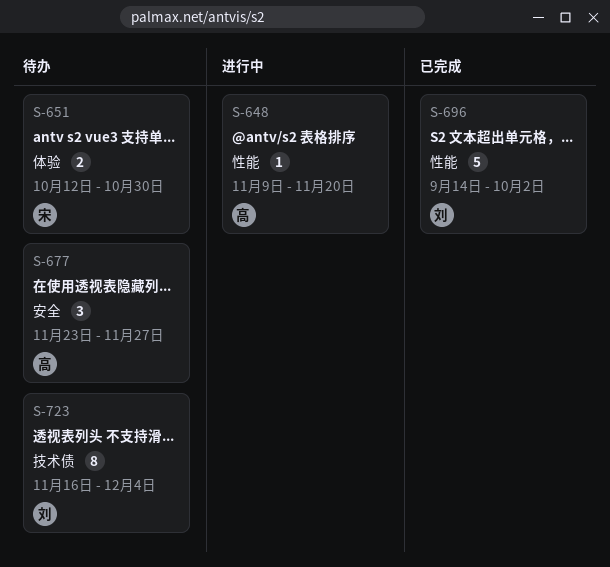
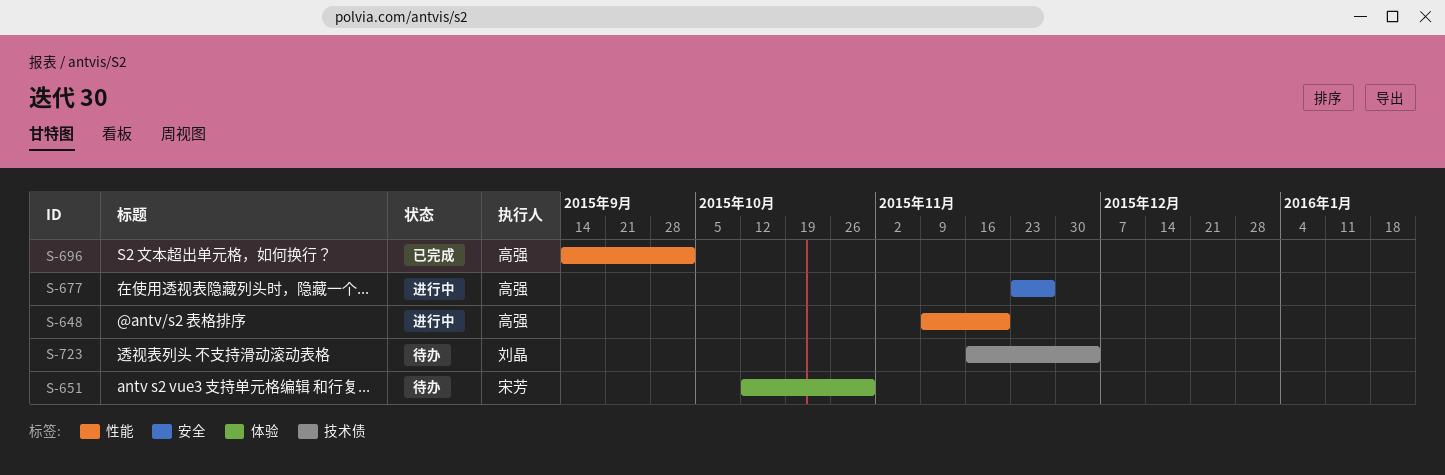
S-677, status: 待办 -> 进行中
S-696, owner: 刘晶 -> 高强

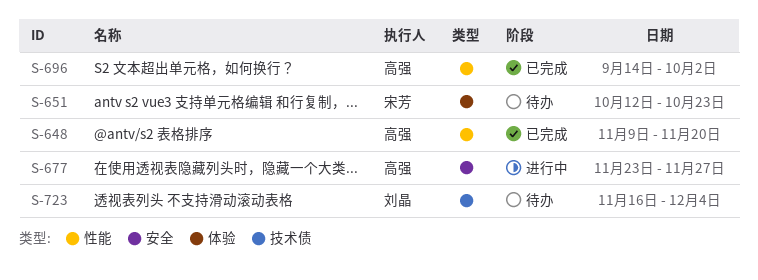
S-648, status: 进行中 -> 已完成
S-651, due: Oct 30 -> Oct 23

